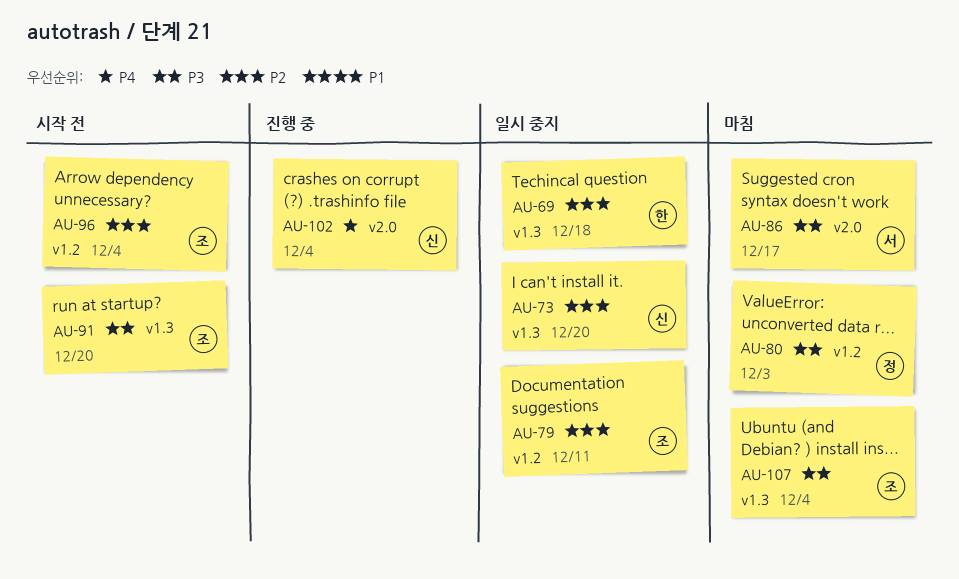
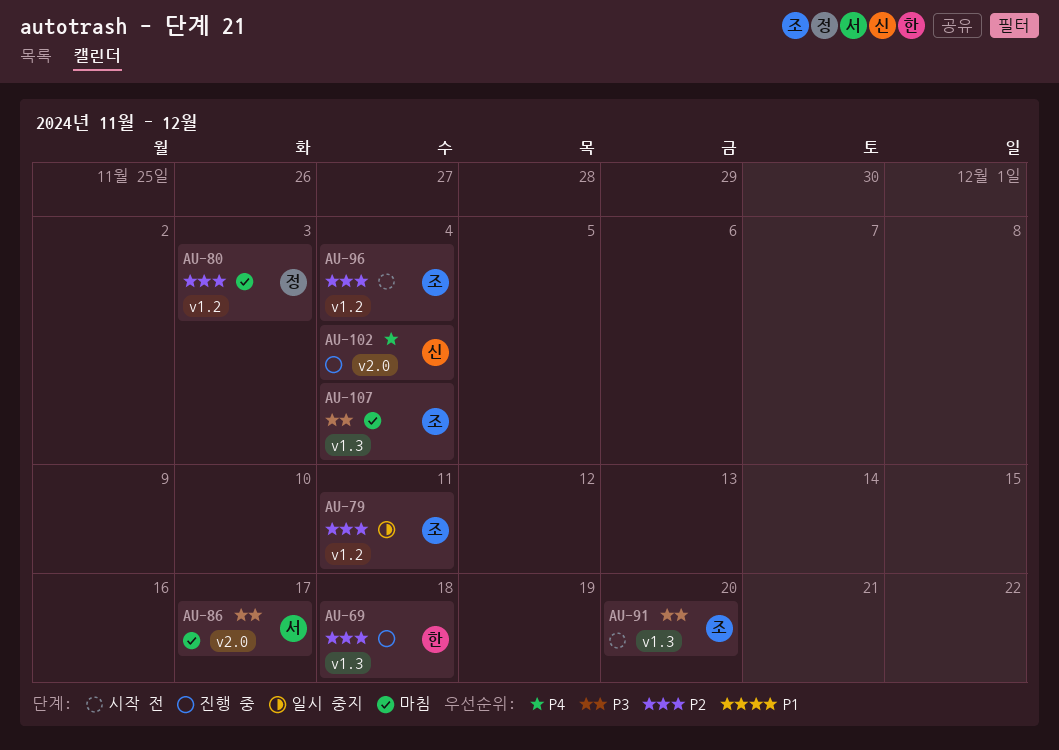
AU-69, status: 일시 중지 -> 진행 중
AU-73: present -> none
AU-80, priority: P3 -> P2

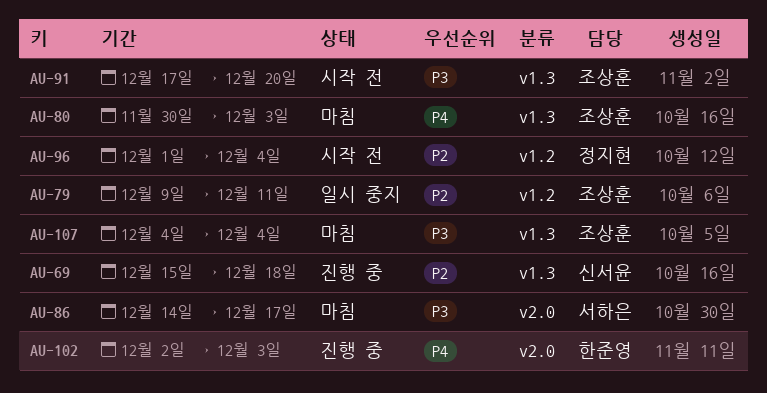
AU-69, owner: 한준영 -> 신서윤
AU-80, owner: 정지현 -> 조상훈
AU-80, priority: P2 -> P4
AU-80, label: v1.2 -> v1.3
AU-96, owner: 조상훈 -> 정지현
AU-102, owner: 신서윤 -> 한준영
AU-102, due: Dec 4 -> Dec 3

